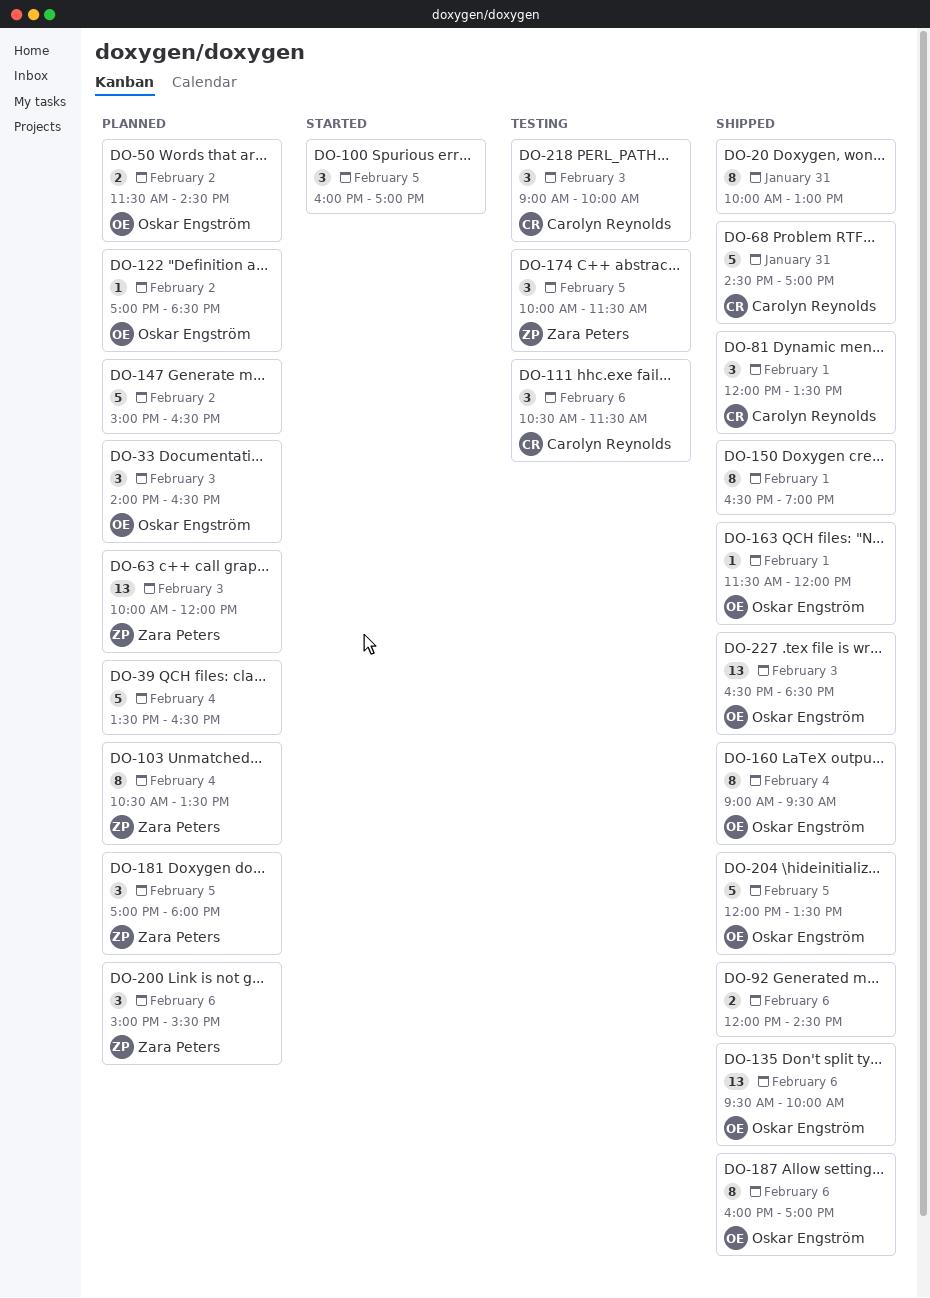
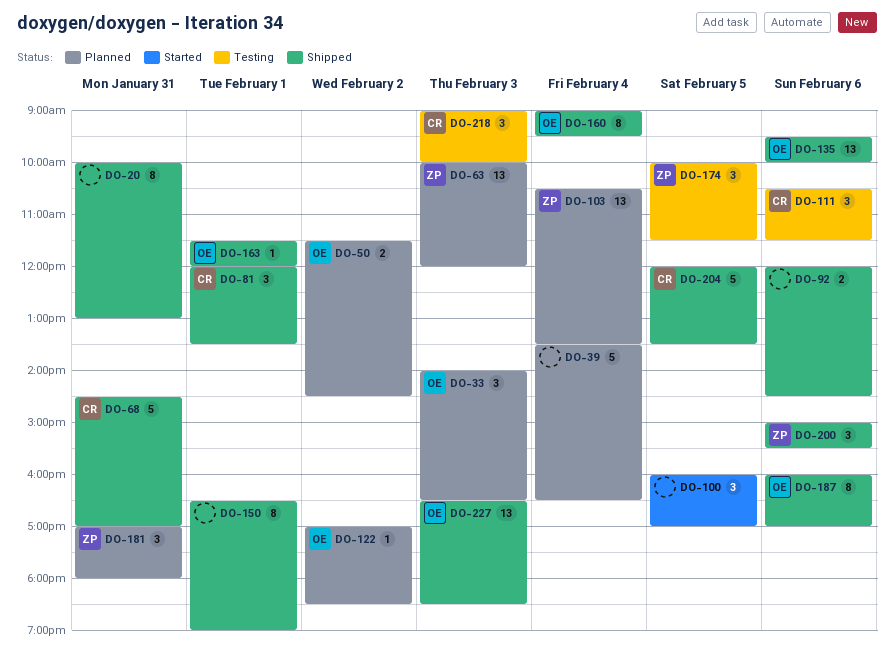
DO-103, estimate: 8 -> 13
DO-147: present -> none
DO-181, day: Feb 5 -> Jan 31
DO-200, status: Planned -> Shipped
DO-204, owner: Oskar Engström -> Carolyn Reynolds

